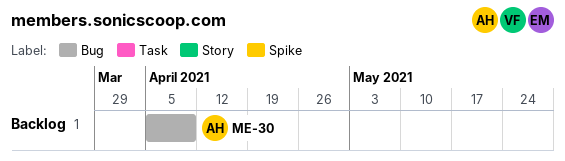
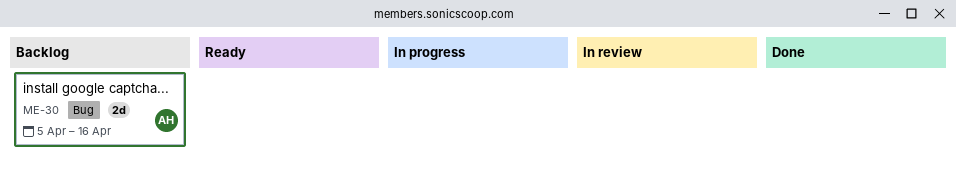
ME-30, due: Apr 9 -> Apr 16

